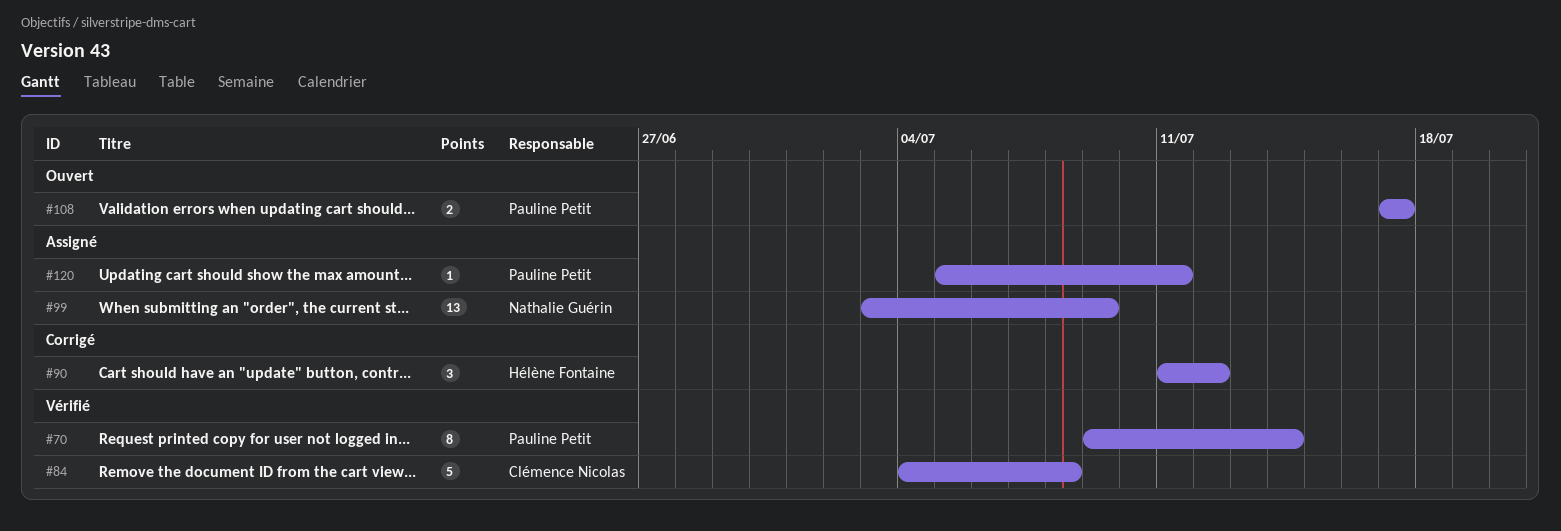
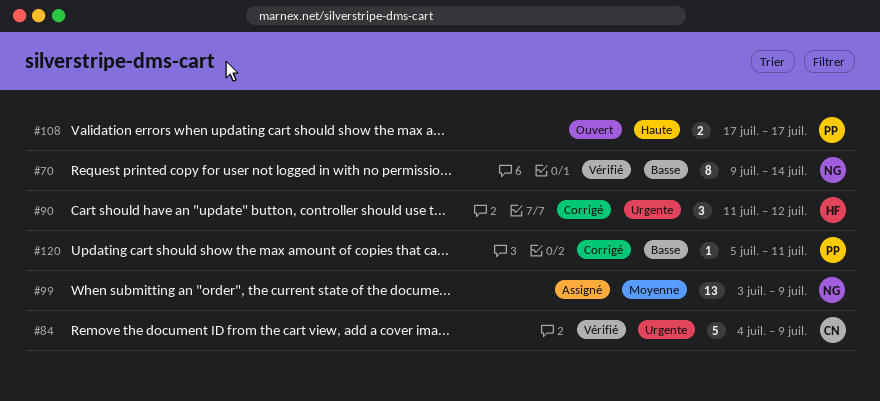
#70, owner: Pauline Petit -> Nathalie Guérin
#84, due: Jul 8 -> Jul 9
#120, status: Assigné -> Corrigé

